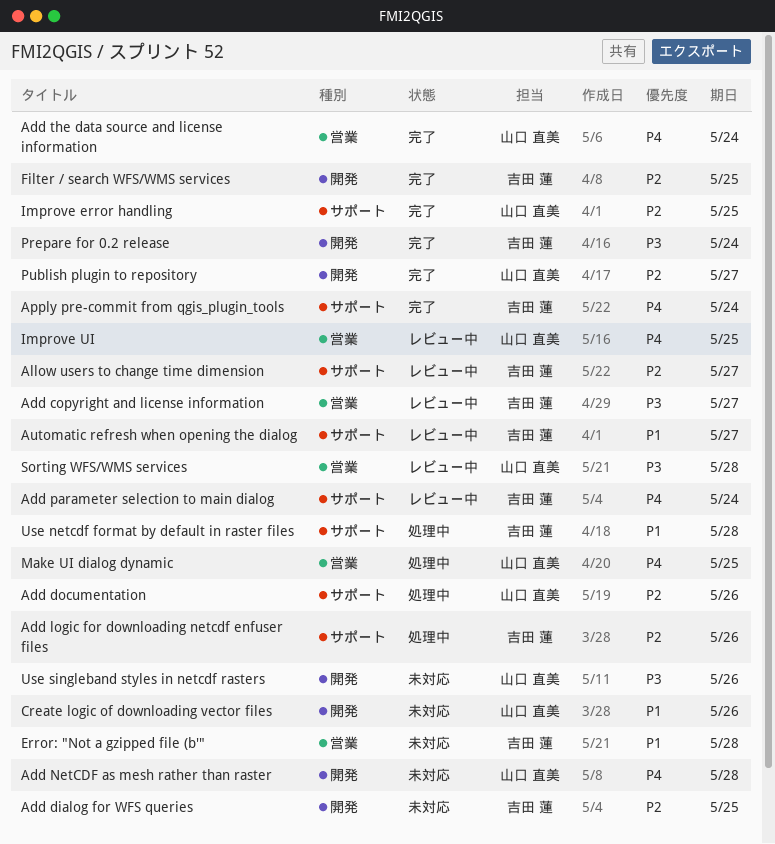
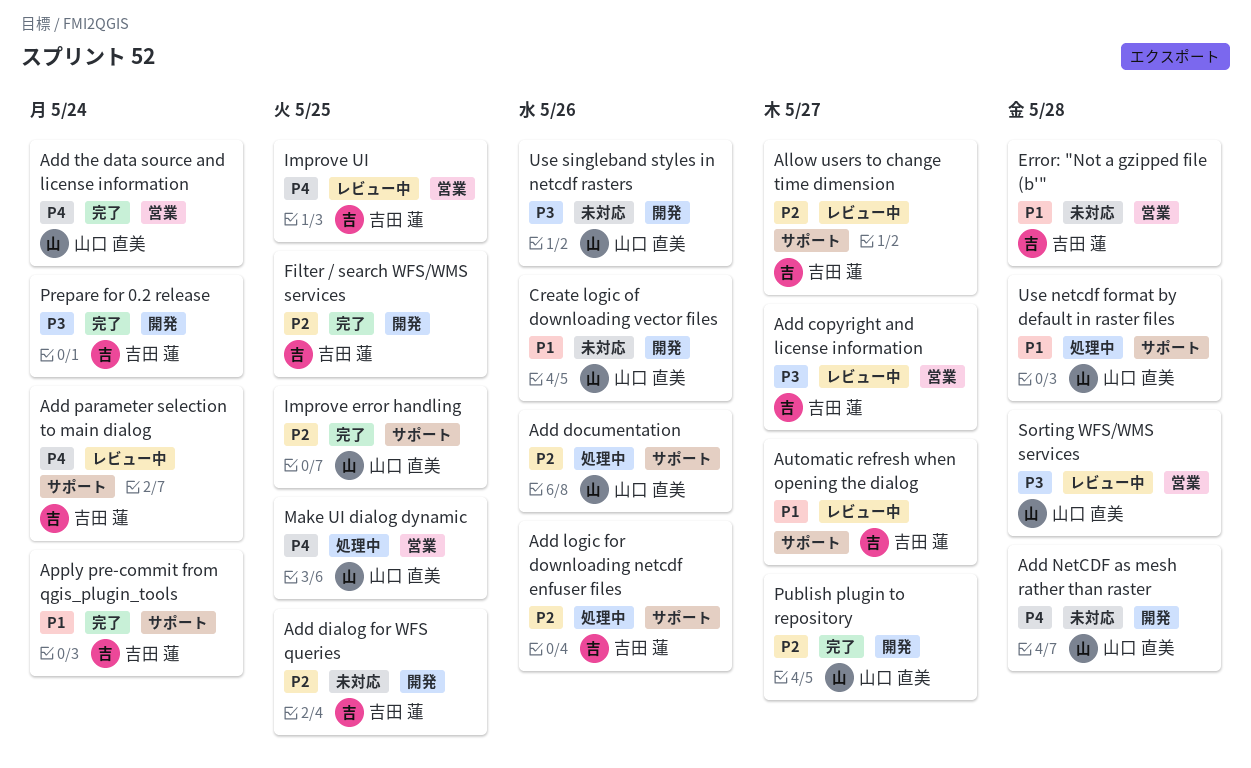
Apply pre-commit from qgis_plugin_tools, priority: P4 -> P1
Improve UI, owner: 山口 直美 -> 吉田 蓮
Use netcdf format by default in raster files, owner: 吉田 蓮 -> 山口 直美

